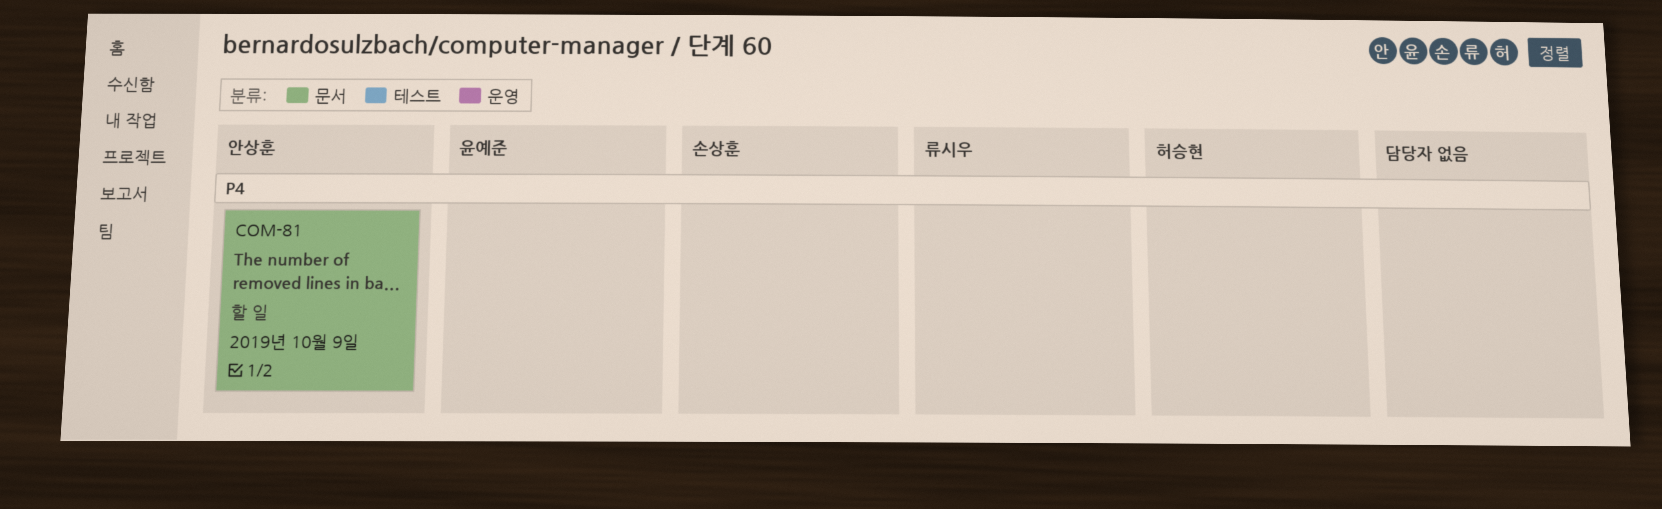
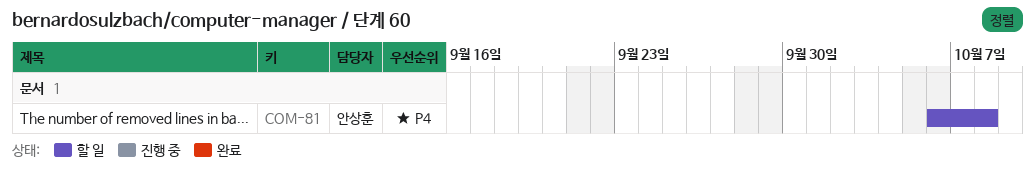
COM-81, due: Oct 9 -> Oct 8

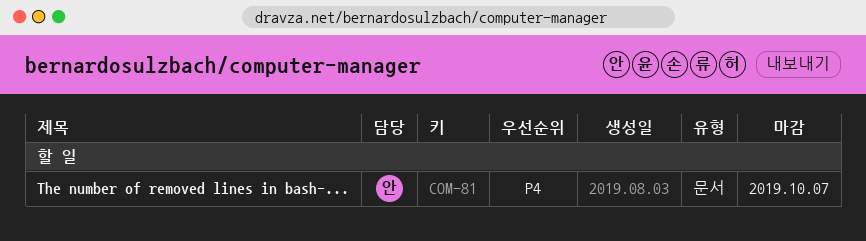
COM-81, due: Oct 8 -> Oct 7

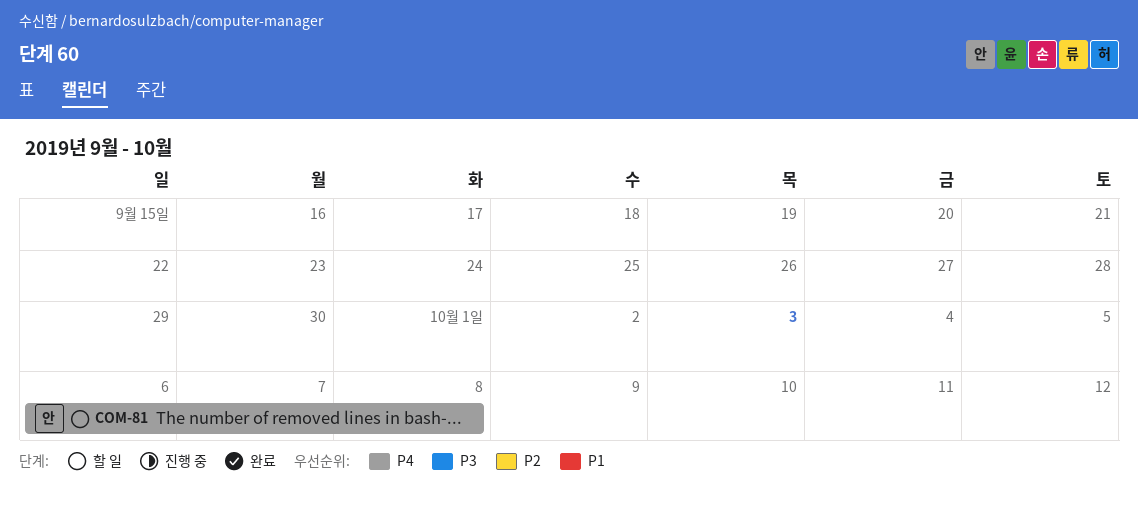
COM-81, due: Oct 7 -> Oct 8

